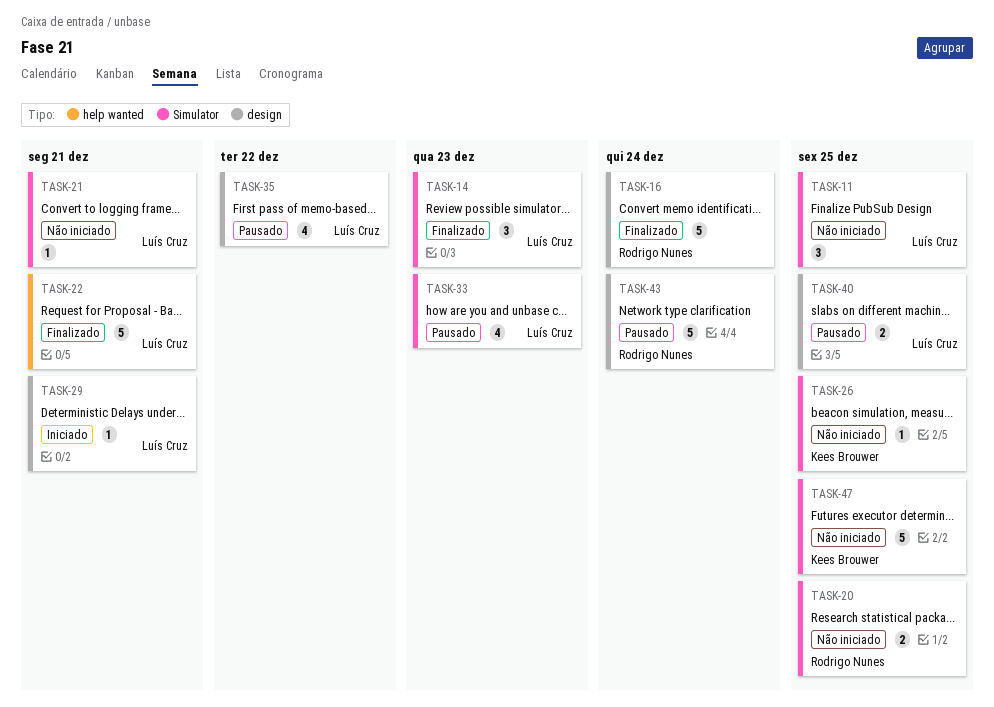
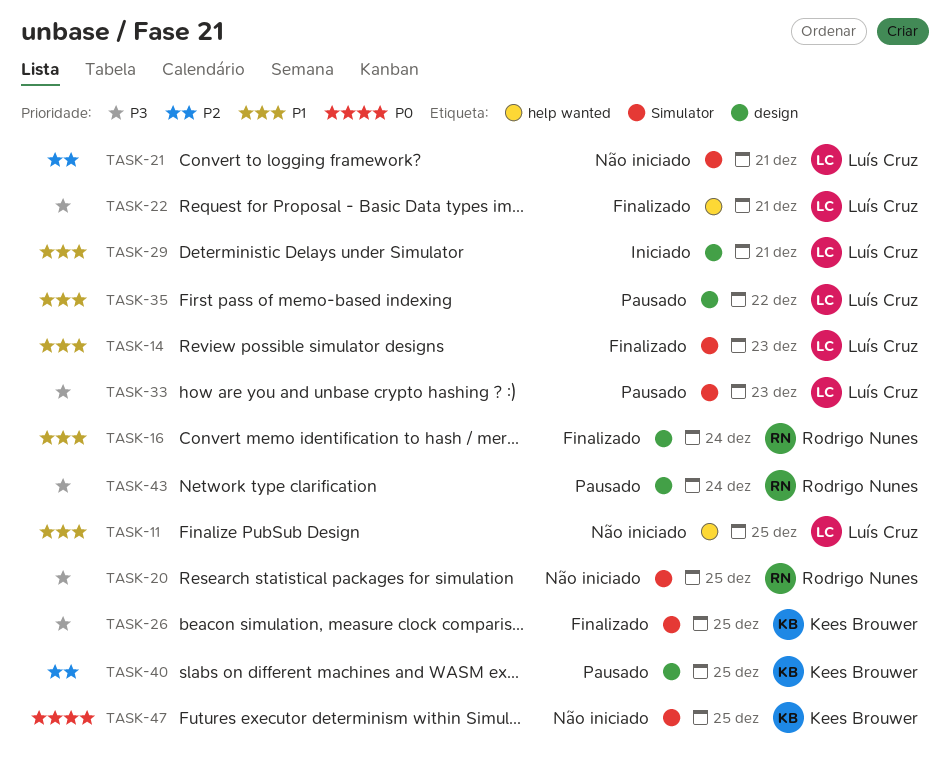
TASK-11, label: Simulator -> help wanted
TASK-26, status: Não iniciado -> Finalizado
TASK-40, owner: Luís Cruz -> Kees Brouwer

